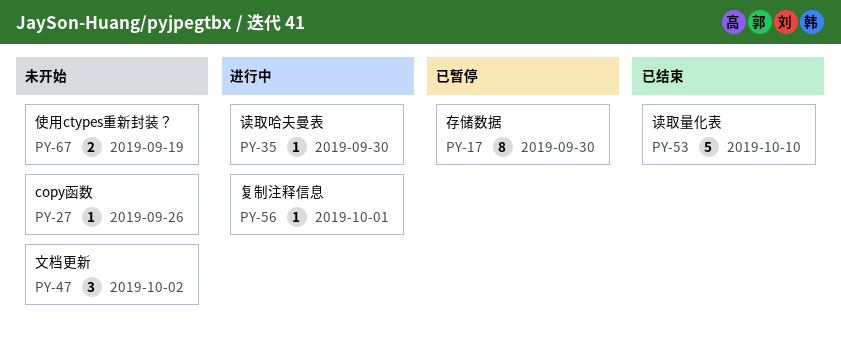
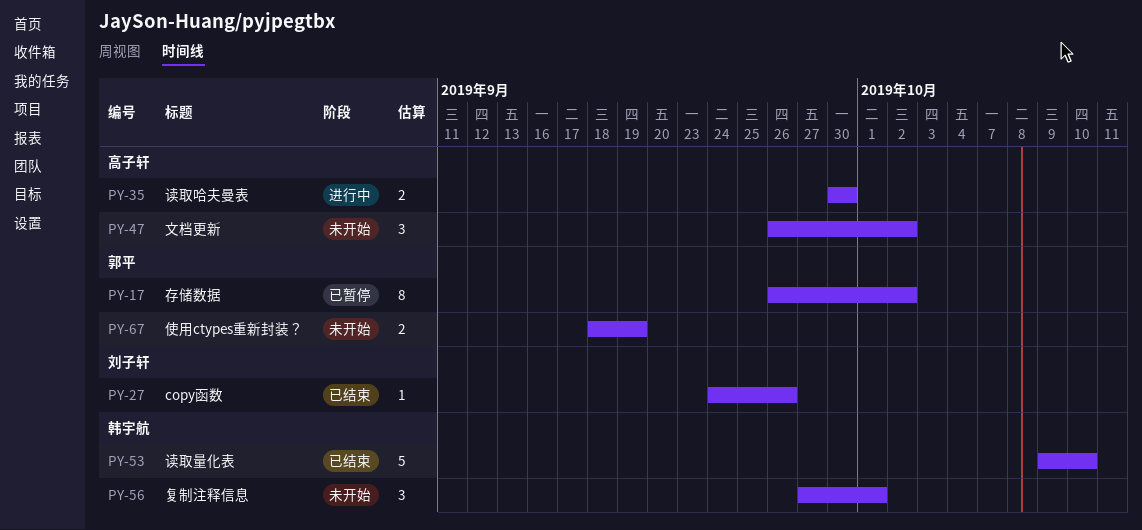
PY-17, due: Sep 30 -> Oct 2
PY-27, status: 未开始 -> 已结束
PY-35, estimate: 1 -> 2
PY-56, status: 进行中 -> 未开始
PY-56, estimate: 1 -> 3

